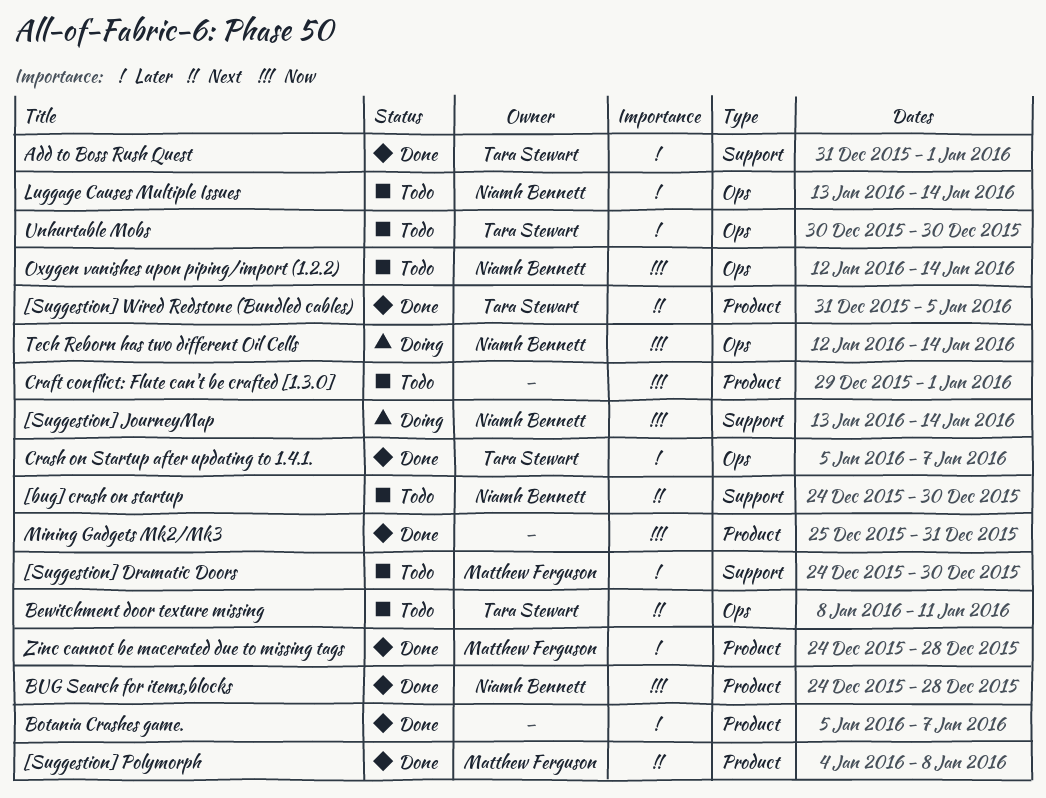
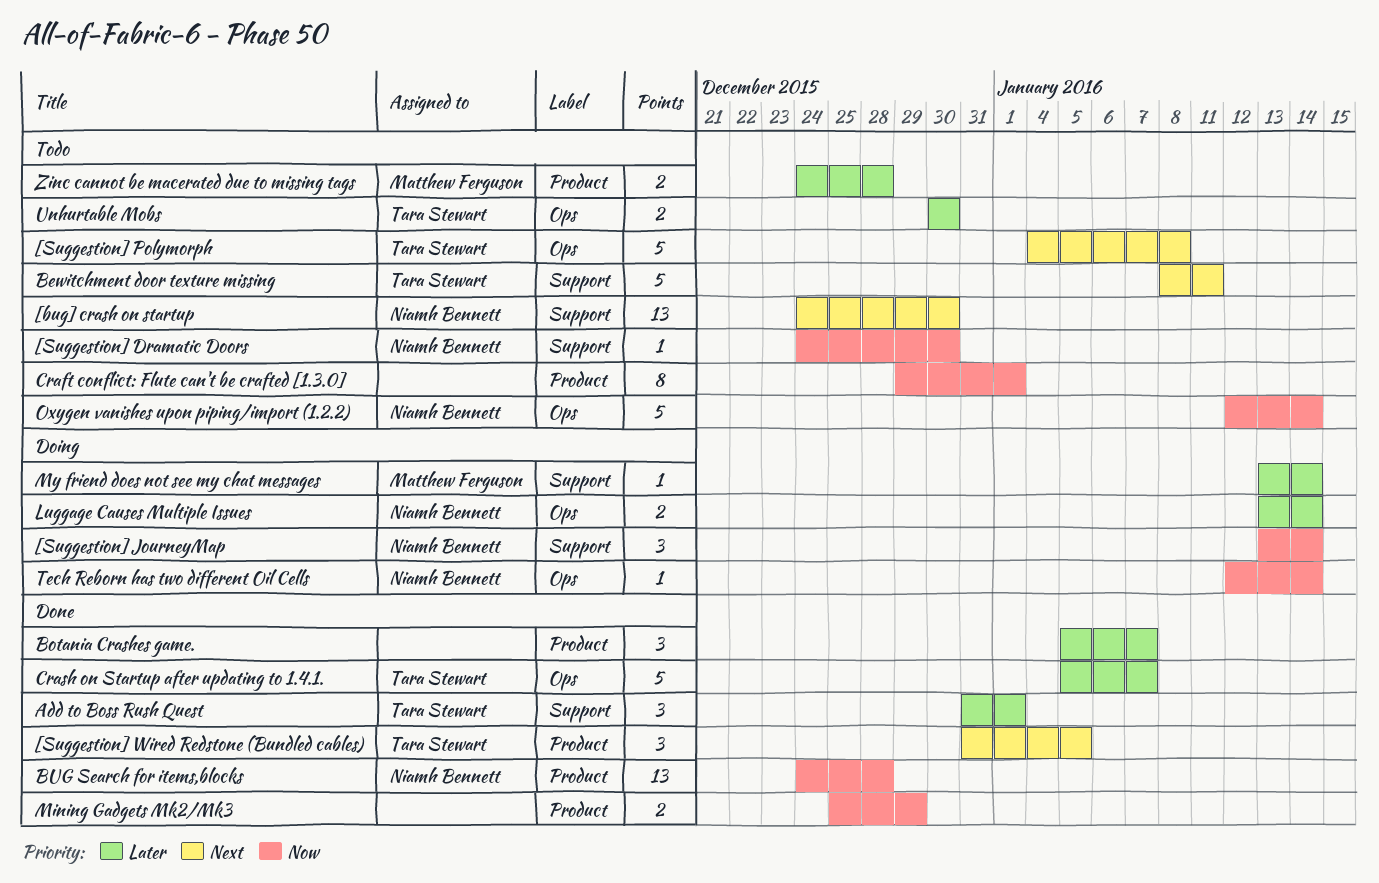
[Suggestion] Dramatic Doors, owner: Matthew Ferguson -> Niamh Bennett
[Suggestion] Dramatic Doors, priority: Later -> Now
[Suggestion] Polymorph, status: Done -> Todo
[Suggestion] Polymorph, owner: Matthew Ferguson -> Tara Stewart
[Suggestion] Polymorph, label: Product -> Ops
Bewitchment door texture missing, label: Ops -> Support
Luggage Causes Multiple Issues, status: Todo -> Doing
Mining Gadgets Mk2/Mk3, due: Dec 31 -> Dec 29
My friend does not see my chat messages: none -> present
Zinc cannot be macerated due to missing tags, status: Done -> Todo

